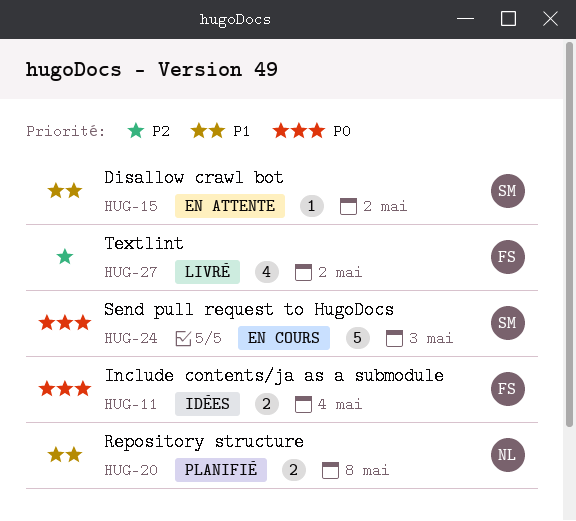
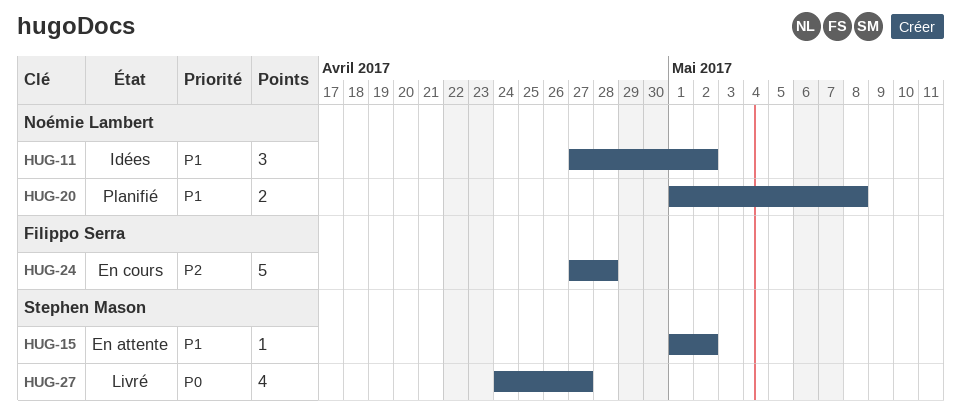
HUG-11, owner: Filippo Serra -> Noémie Lambert
HUG-11, priority: P0 -> P1
HUG-11, estimate: 2 -> 3
HUG-11, due: May 4 -> May 2
HUG-24, owner: Stephen Mason -> Filippo Serra
HUG-24, priority: P0 -> P2
HUG-24, due: May 3 -> Apr 28
HUG-27, owner: Filippo Serra -> Stephen Mason
HUG-27, priority: P2 -> P0
HUG-27, due: May 2 -> Apr 27

